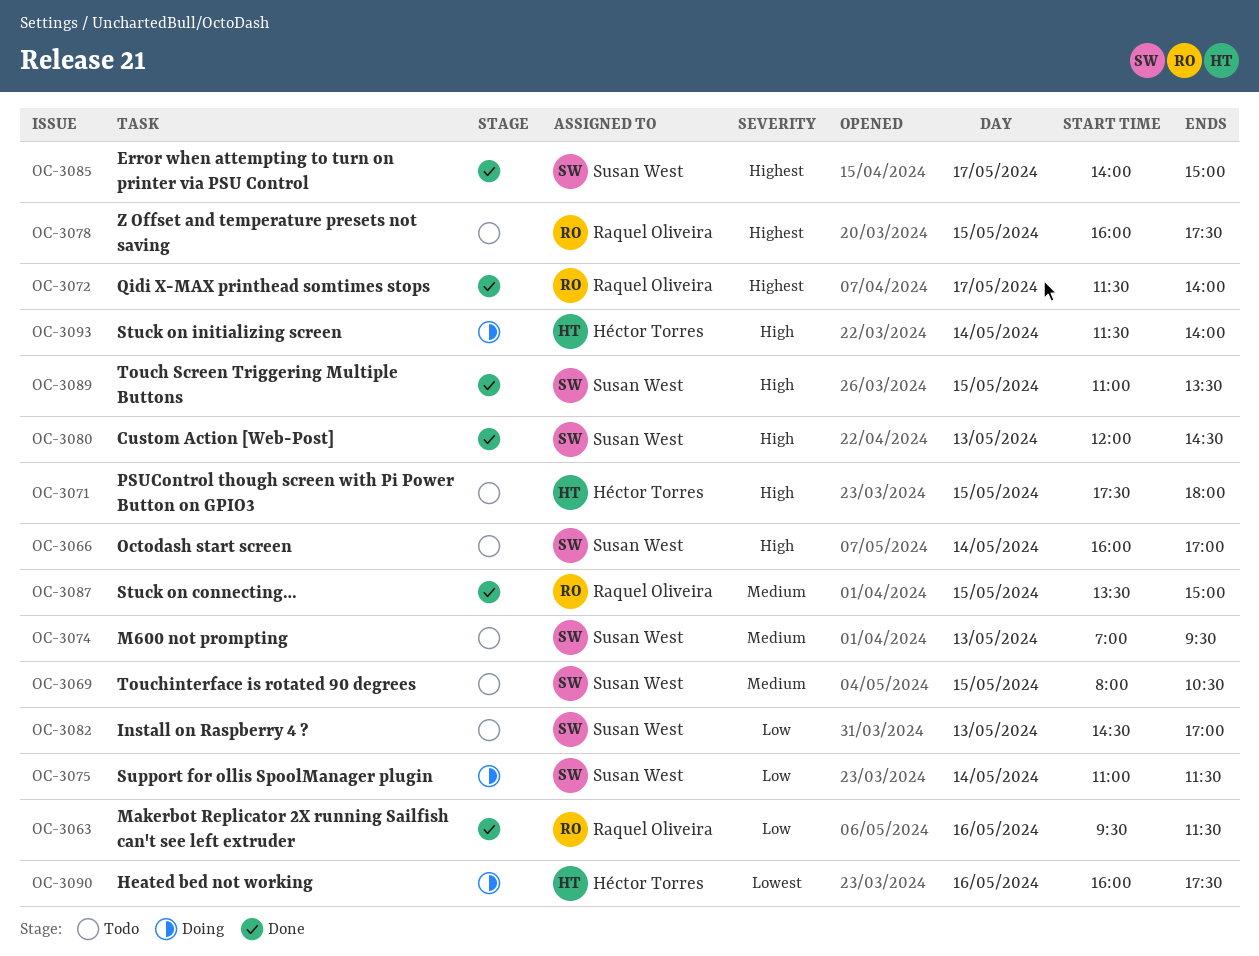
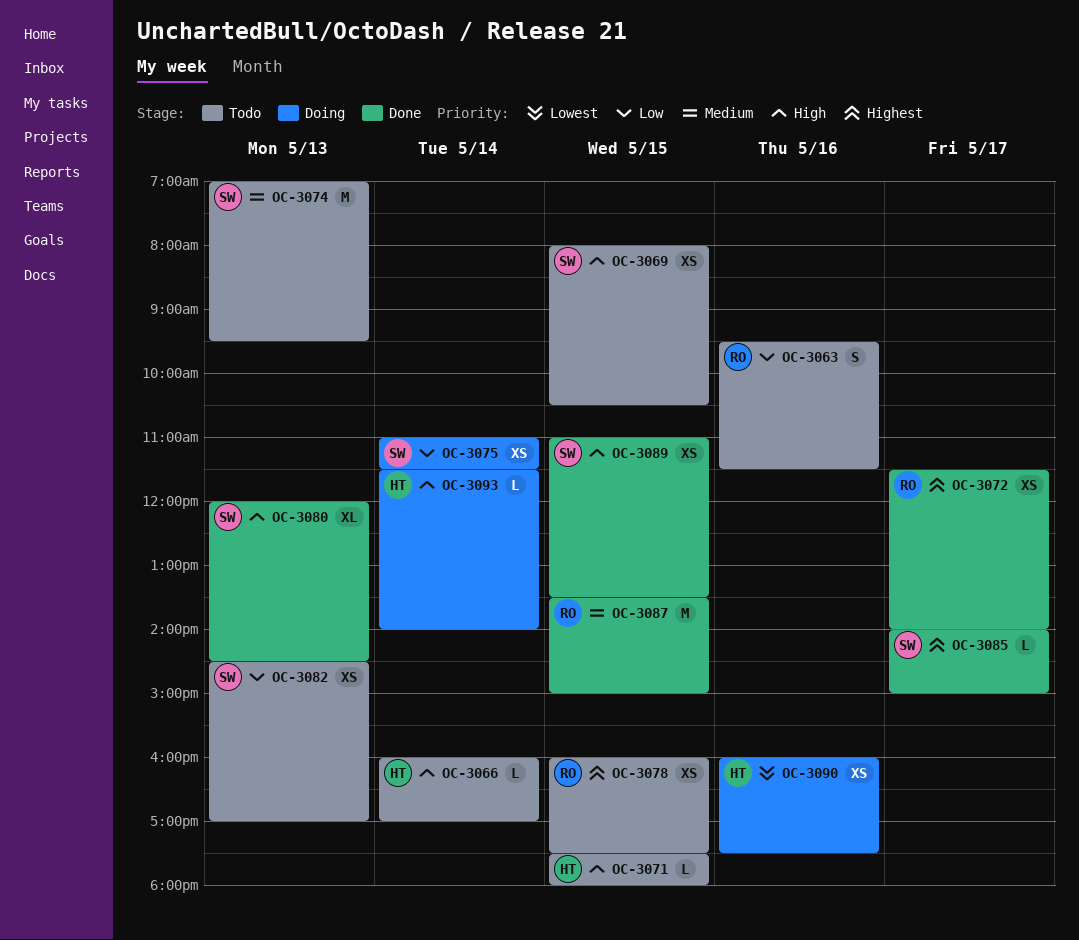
OC-3063, status: Done -> Todo
OC-3066, owner: Susan West -> Héctor Torres
OC-3069, priority: Medium -> High

